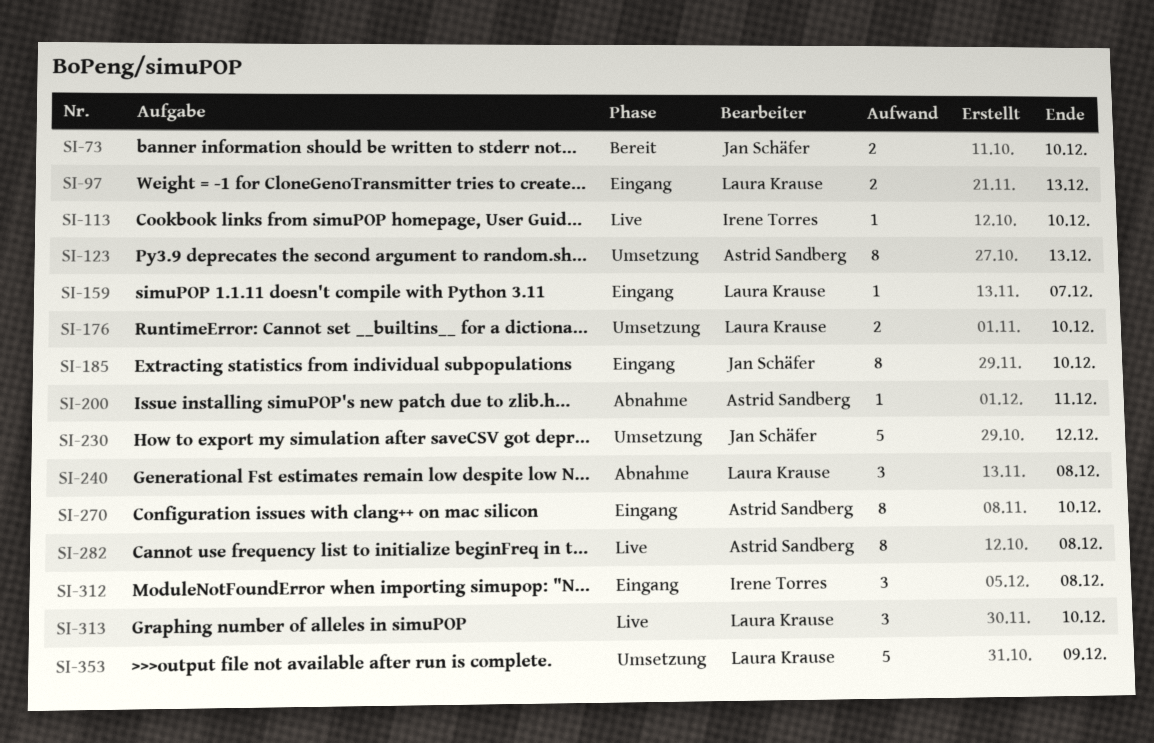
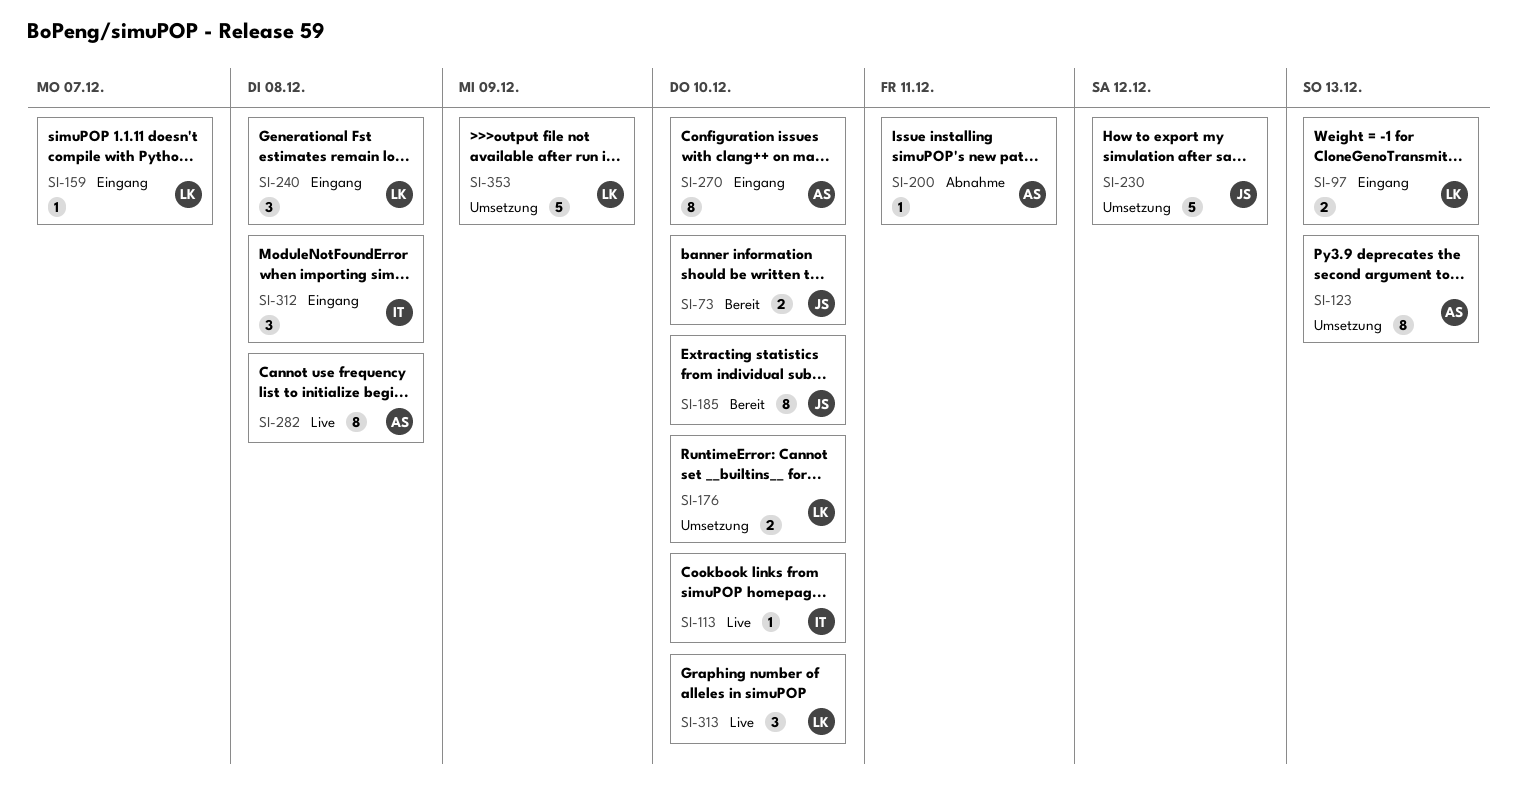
SI-185, status: Eingang -> Bereit
SI-240, status: Abnahme -> Eingang

